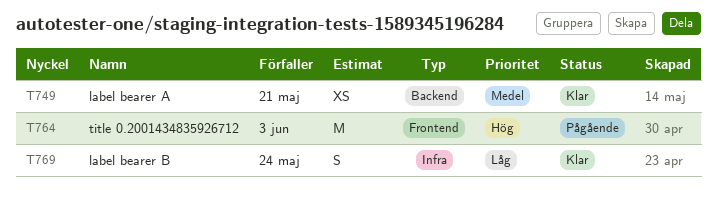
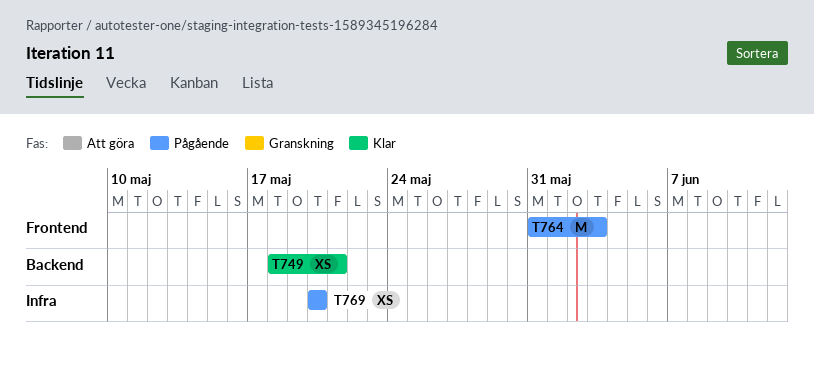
T769, status: Klar -> Pågående
T769, estimate: S -> XS
T769, due: May 24 -> May 20

